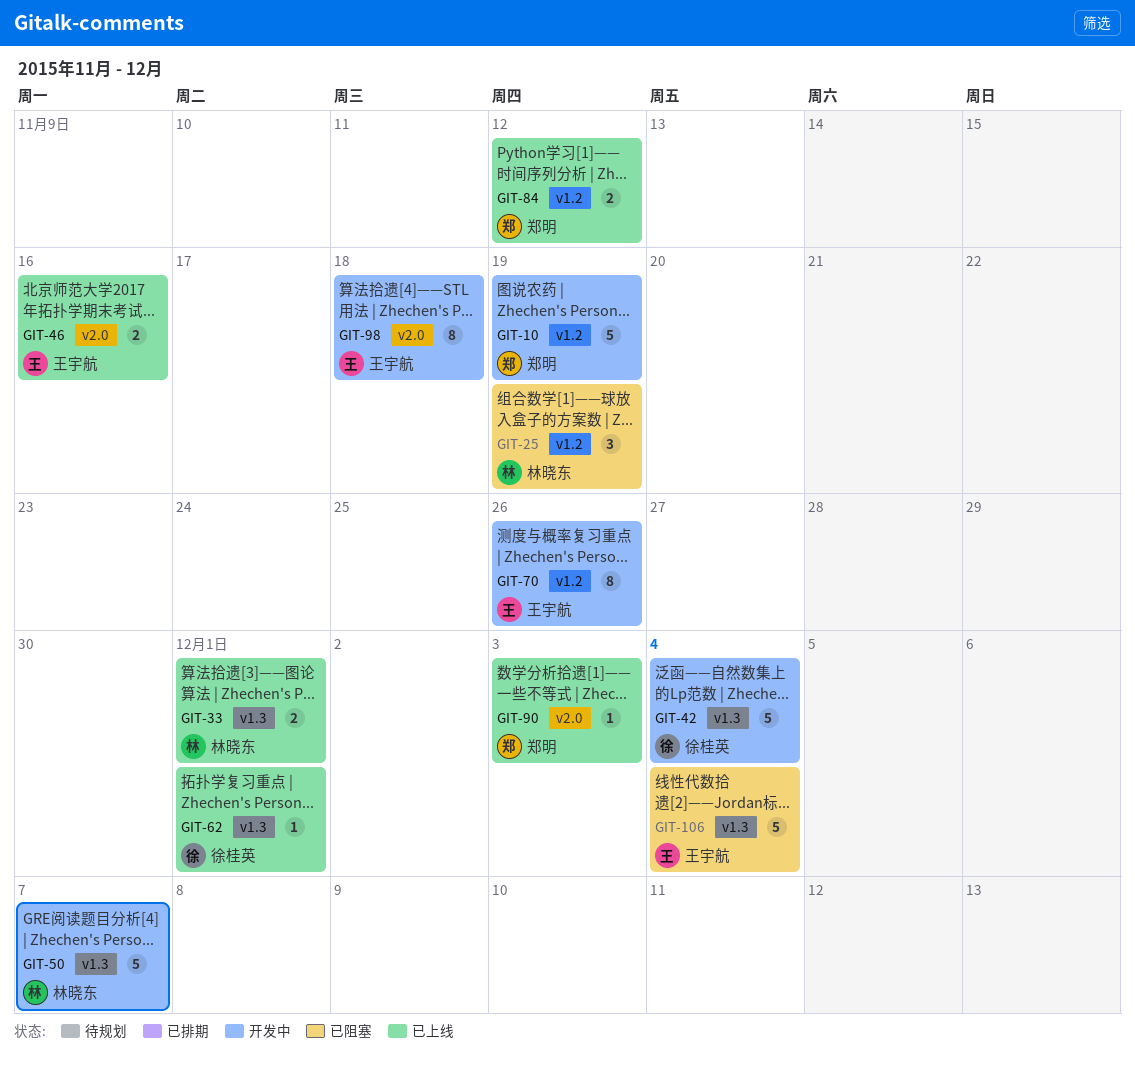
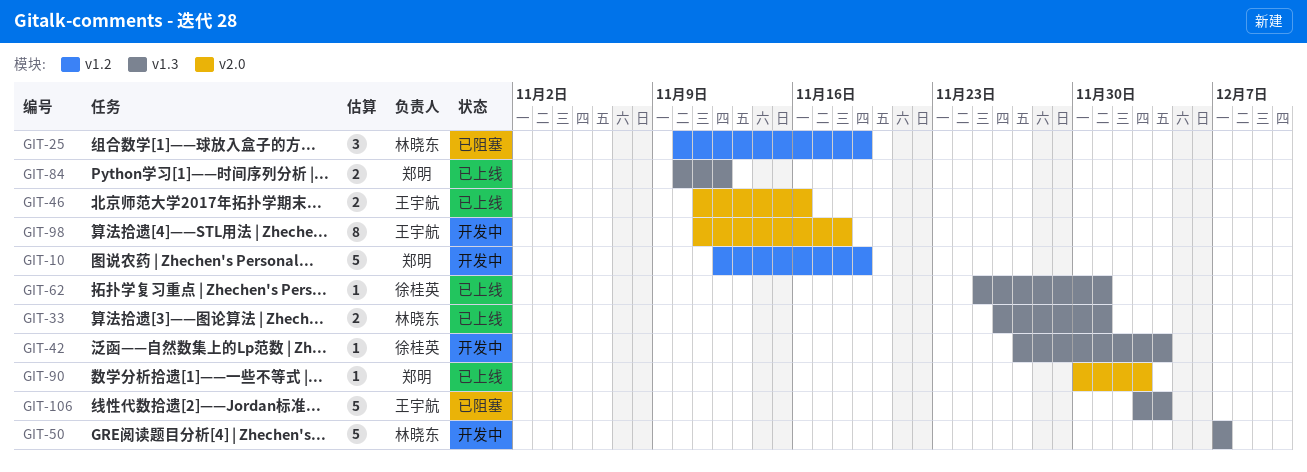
GIT-42, estimate: 5 -> 1
GIT-70: present -> none
GIT-84, label: v1.2 -> v1.3

